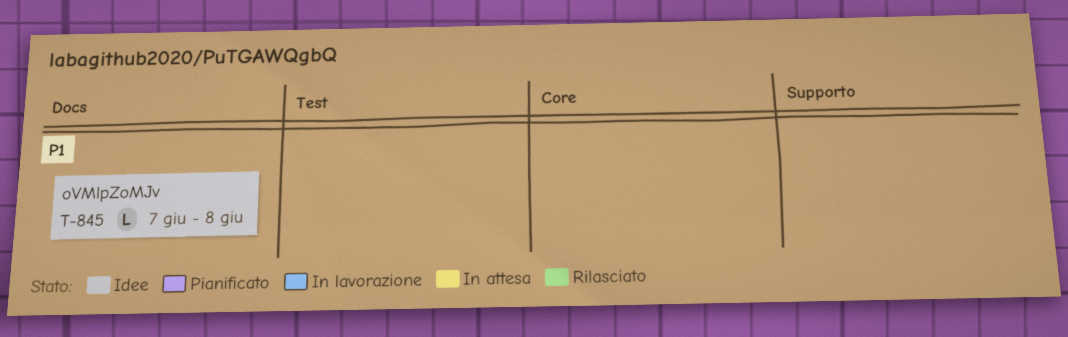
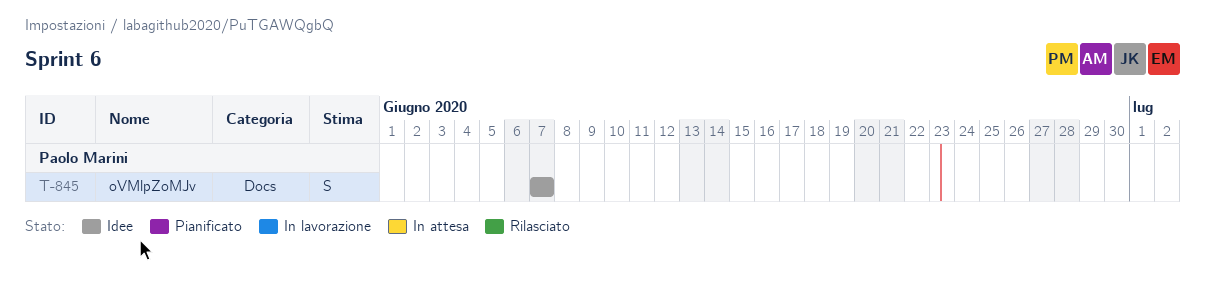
T-845, estimate: L -> S
T-845, due: Jun 8 -> Jun 7

